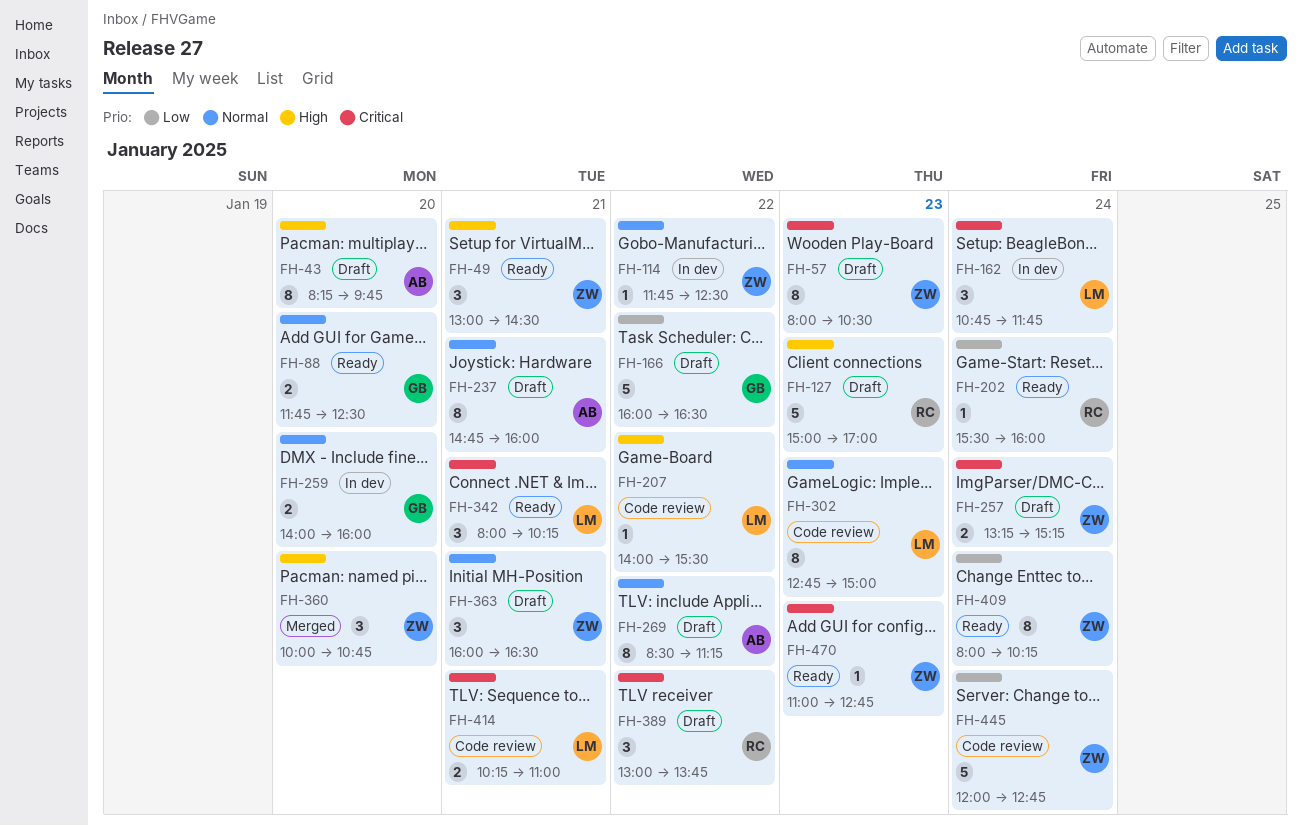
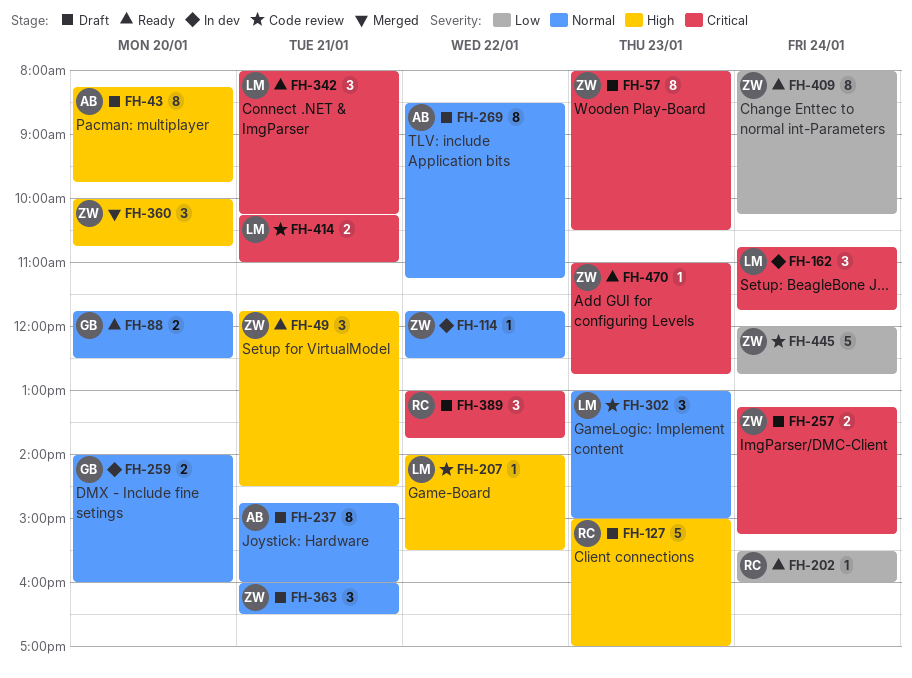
FH-49, begins: 13:00 -> 11:45
FH-166: present -> none
FH-302, estimate: 8 -> 3
FH-302, begins: 12:45 -> 13:00

